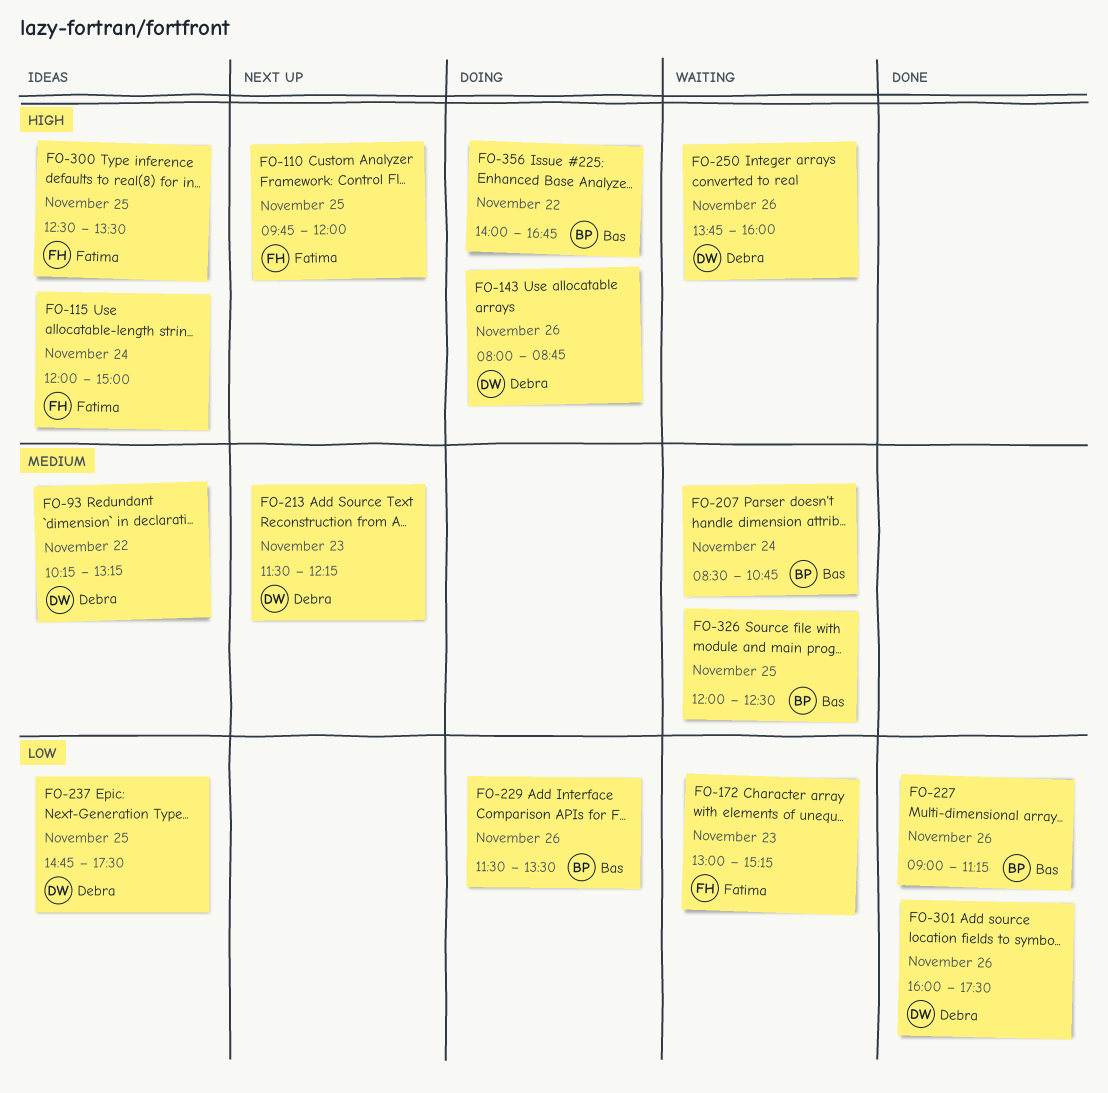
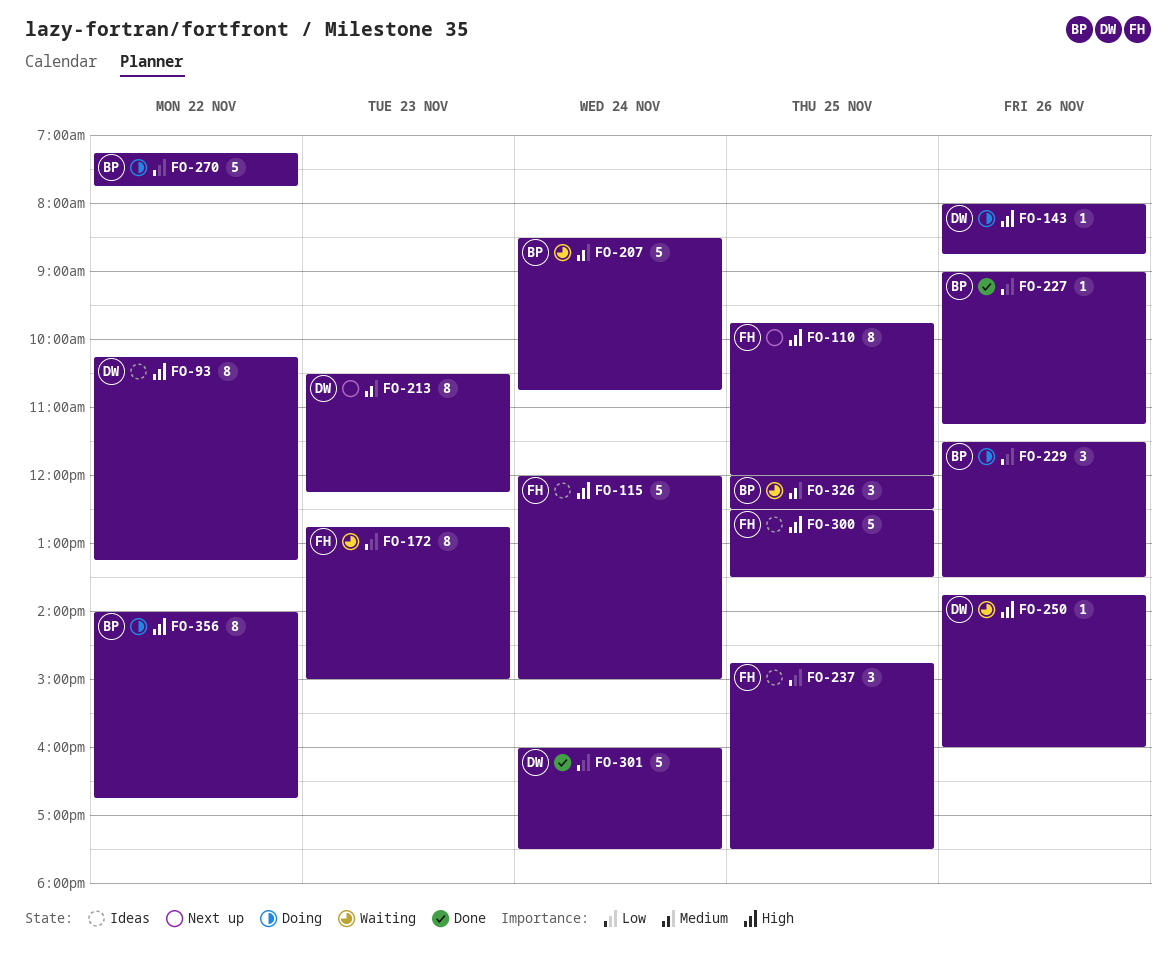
FO-93, priority: Medium -> High
FO-172, begins: 13:00 -> 12:45
FO-172, ends: 15:15 -> 15:00
FO-213, begins: 11:30 -> 10:30
FO-237, owner: Debra -> Fatima
FO-270: none -> present
FO-301, day: Nov 26 -> Nov 24

